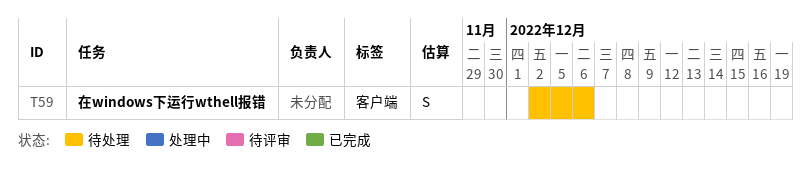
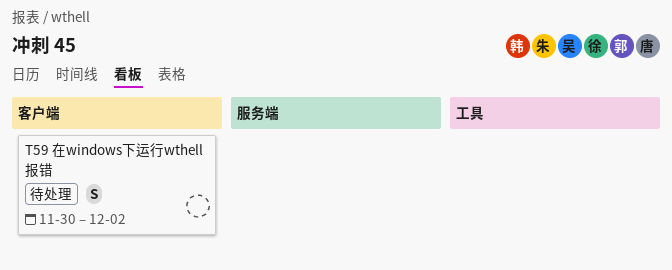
T59, start: Dec 2 -> Nov 30
T59, due: Dec 6 -> Dec 2

